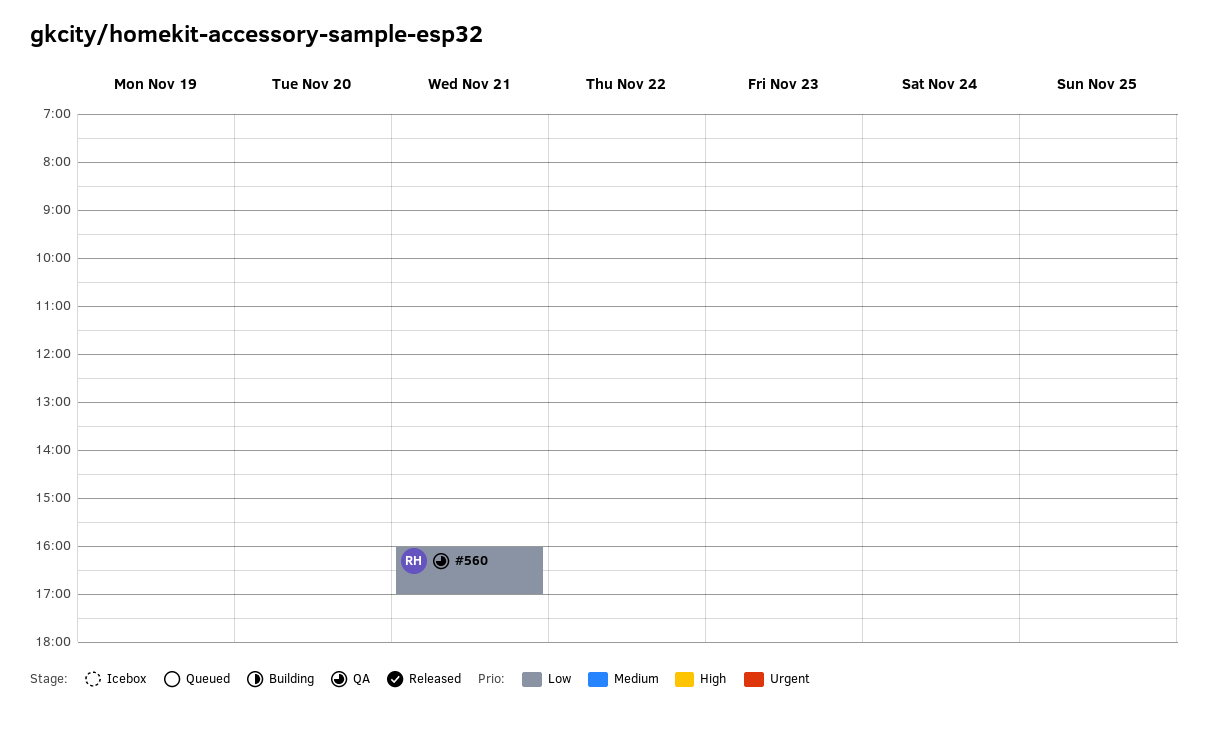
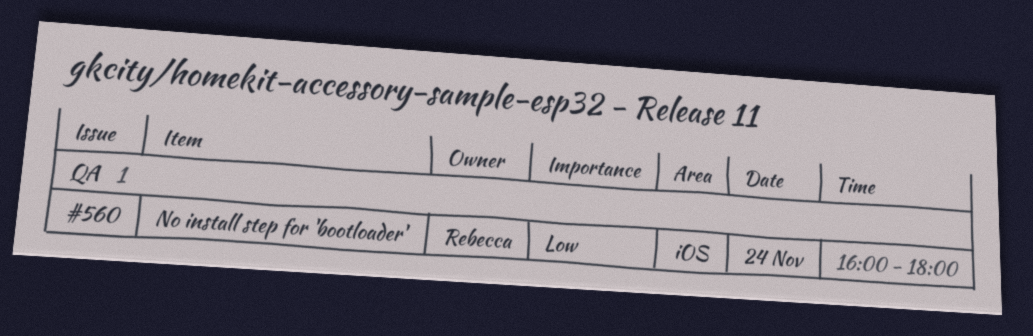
#560, day: Nov 21 -> Nov 24
#560, ends: 17:00 -> 18:00

